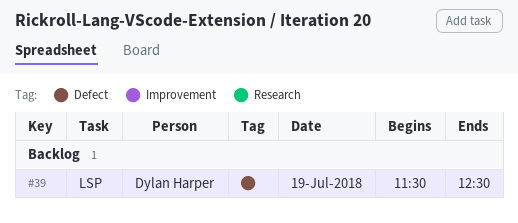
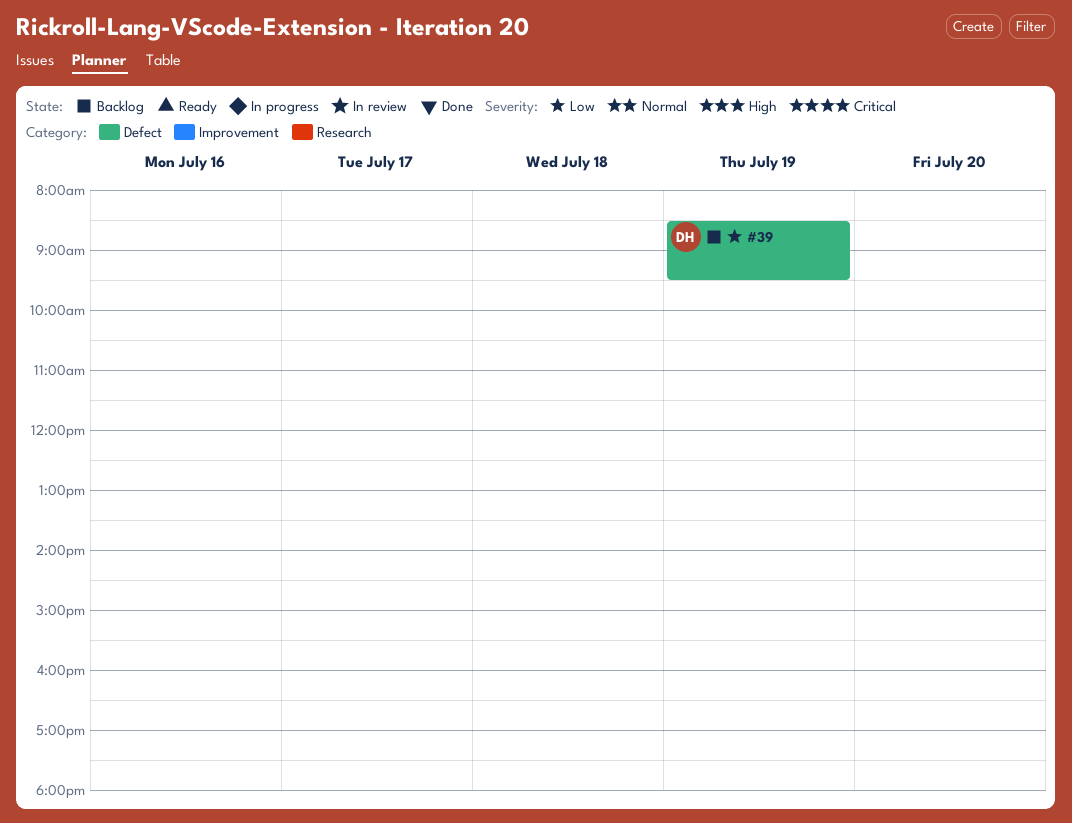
#39, begins: 11:30 -> 08:30
#39, ends: 12:30 -> 09:30

